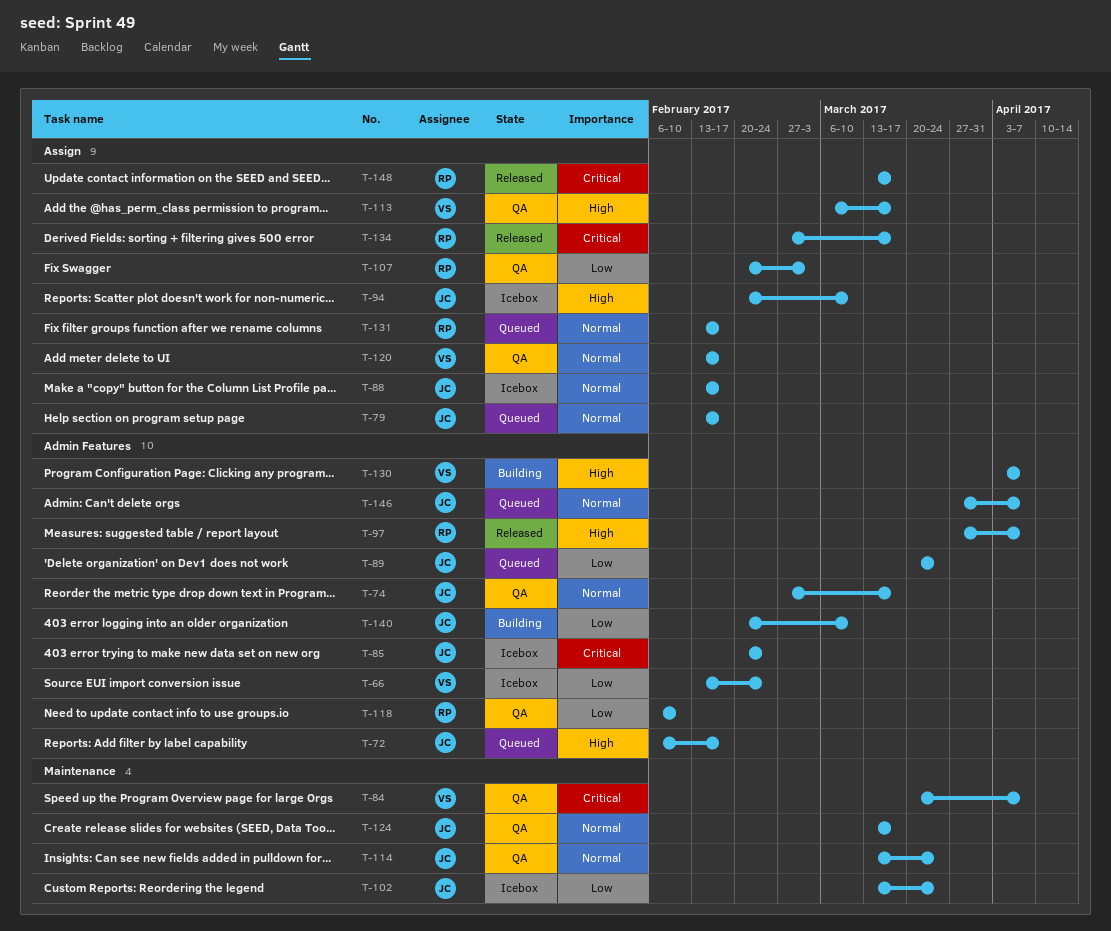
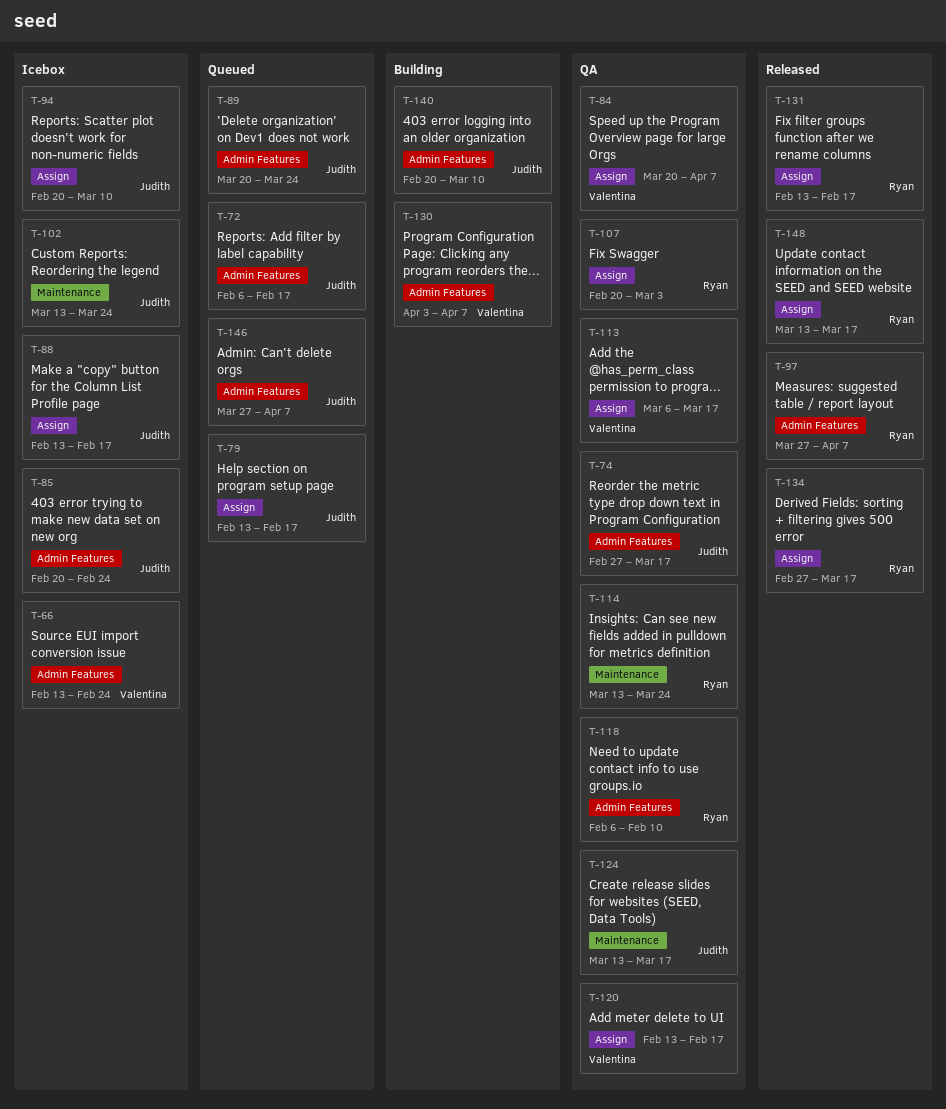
T-84, label: Maintenance -> Assign
T-114, owner: Judith -> Ryan
T-131, status: Queued -> Released

